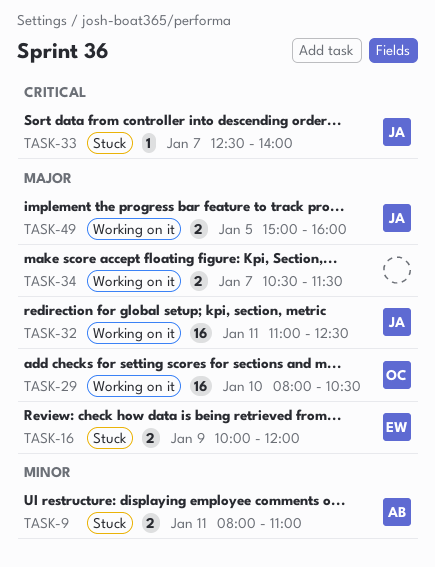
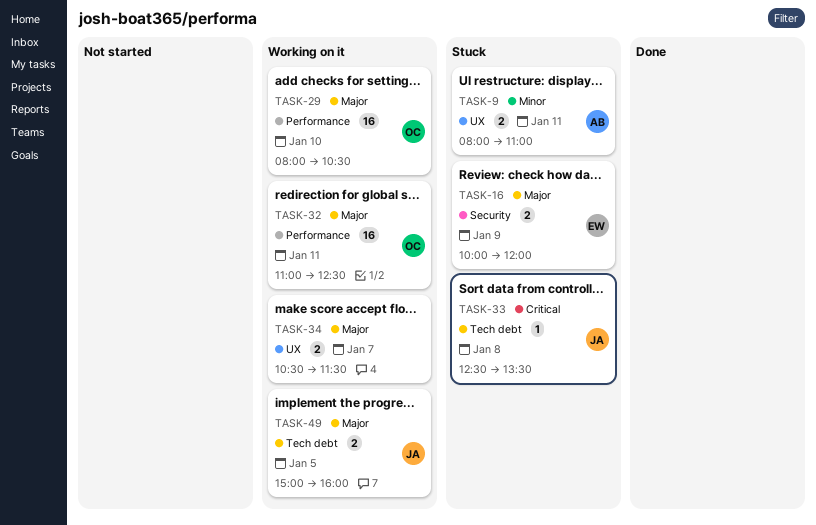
TASK-32, owner: JA -> OC
TASK-33, day: Jan 7 -> Jan 8
TASK-33, ends: 14:00 -> 13:30

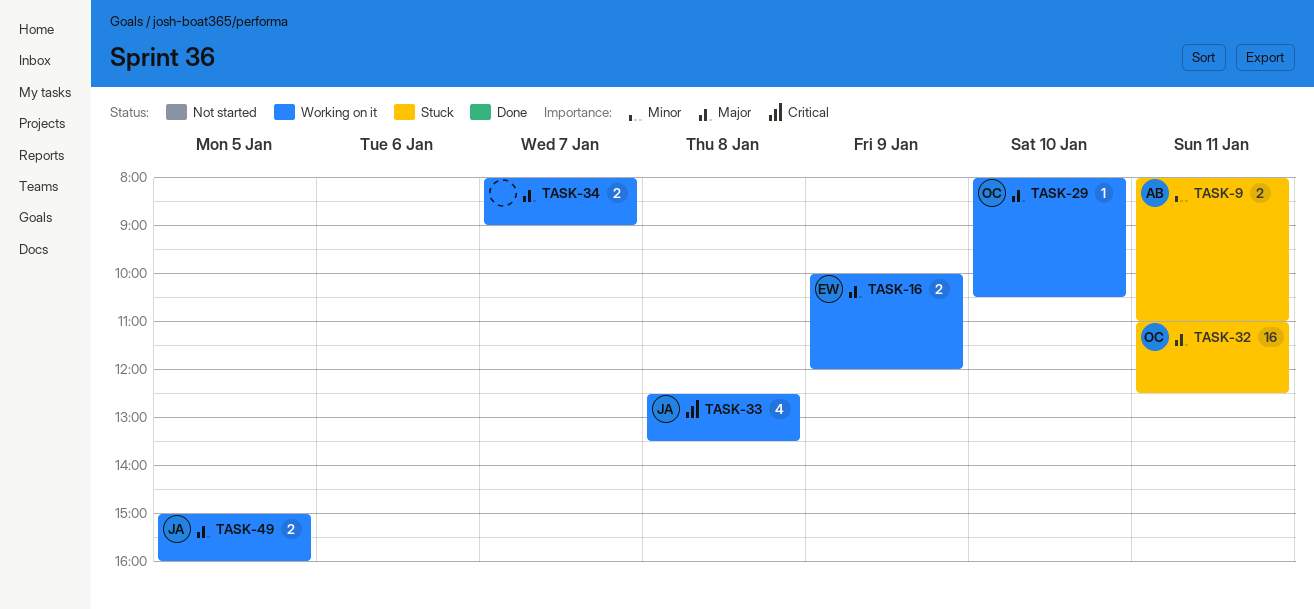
TASK-16, status: Stuck -> Working on it
TASK-29, estimate: 16 -> 1
TASK-32, status: Working on it -> Stuck
TASK-33, status: Stuck -> Working on it
TASK-33, estimate: 1 -> 4
TASK-34, begins: 10:30 -> 08:00
TASK-34, ends: 11:30 -> 09:00

